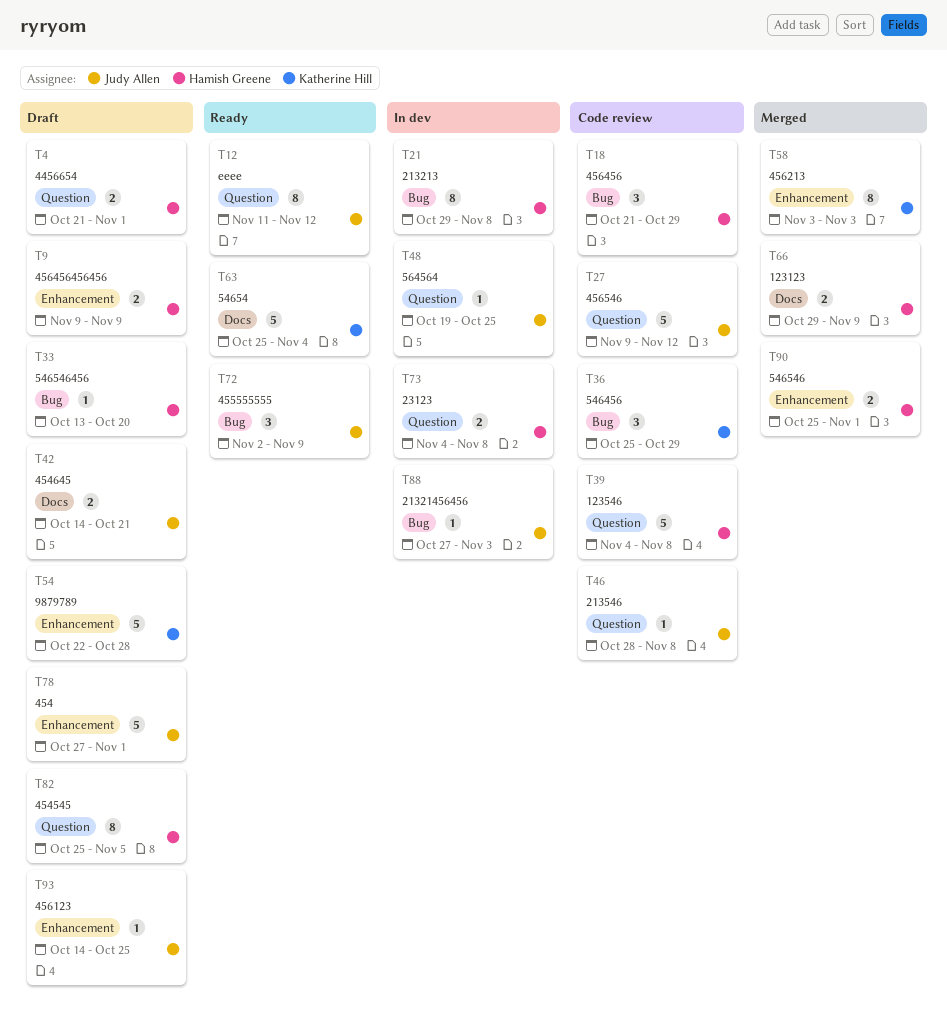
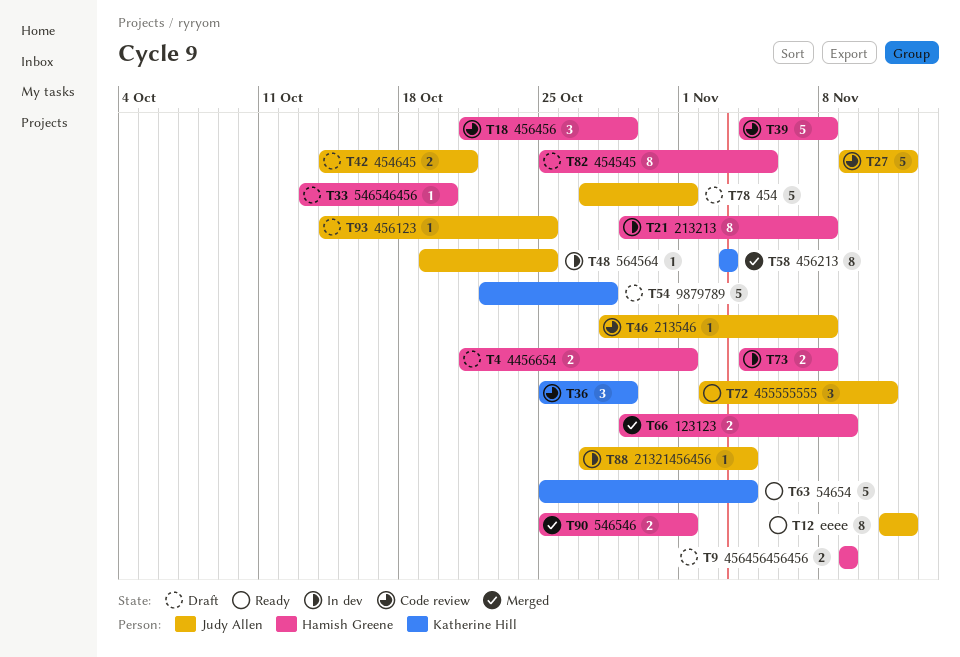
T72, due: Nov 9 -> Nov 11
T88, due: Nov 3 -> Nov 4

